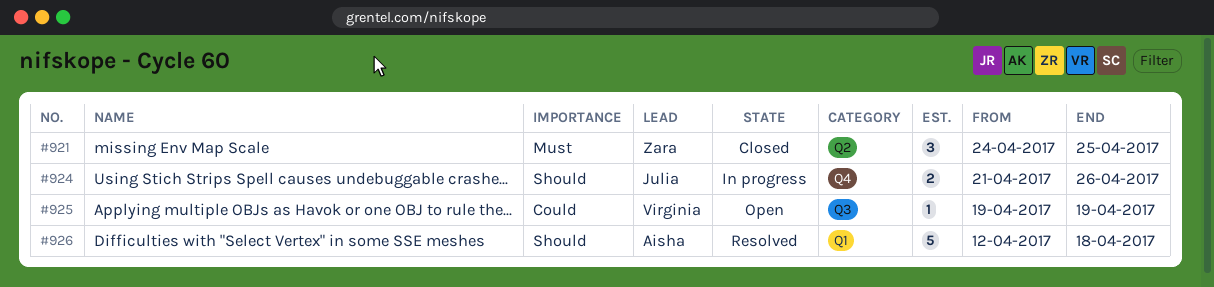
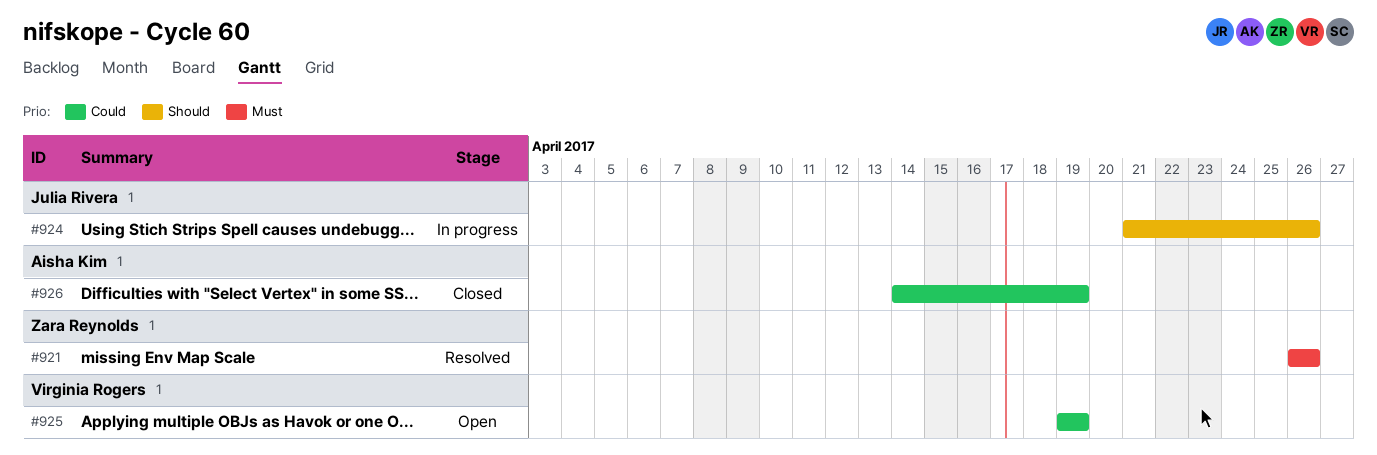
#921, status: Closed -> Resolved
#921, start: Apr 24 -> Apr 26
#921, due: Apr 25 -> Apr 26
#926, status: Resolved -> Closed
#926, priority: Should -> Could
#926, start: Apr 12 -> Apr 14
#926, due: Apr 18 -> Apr 19

